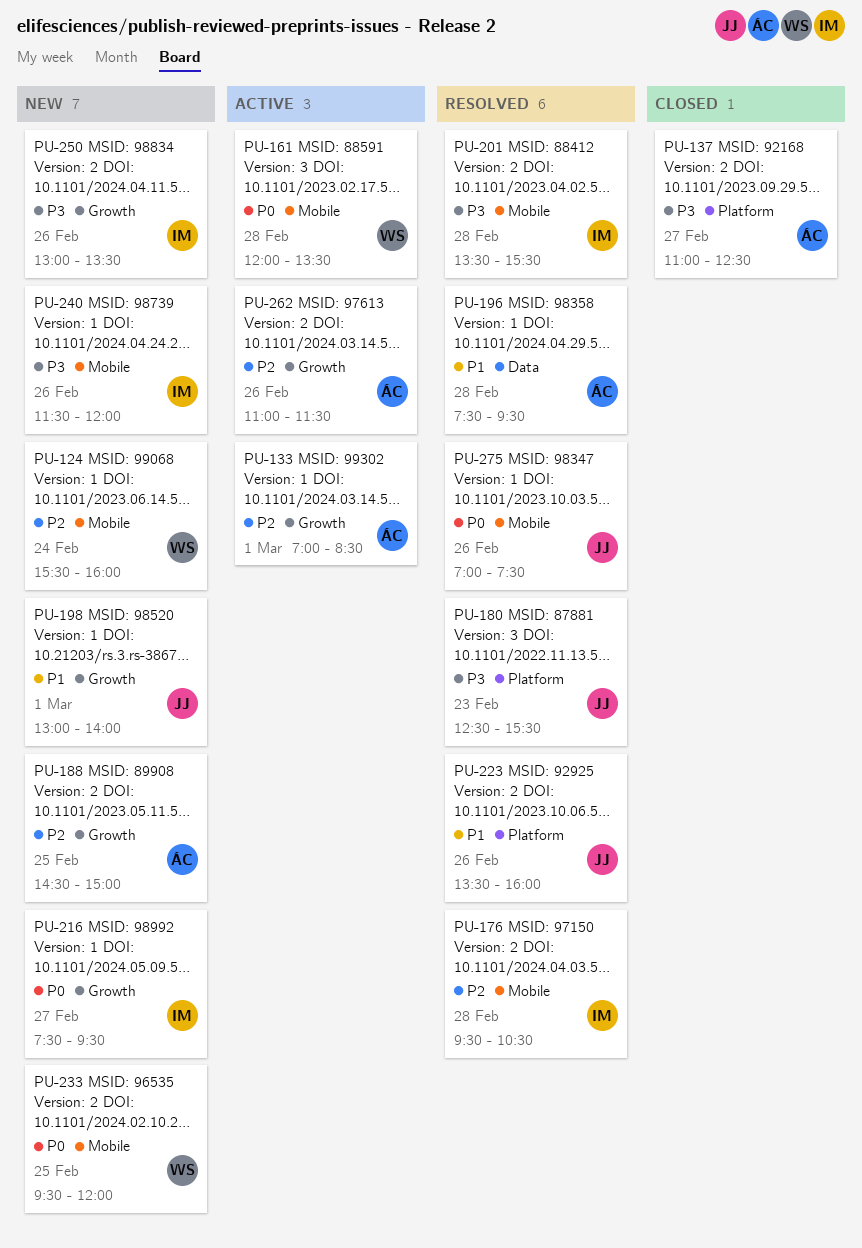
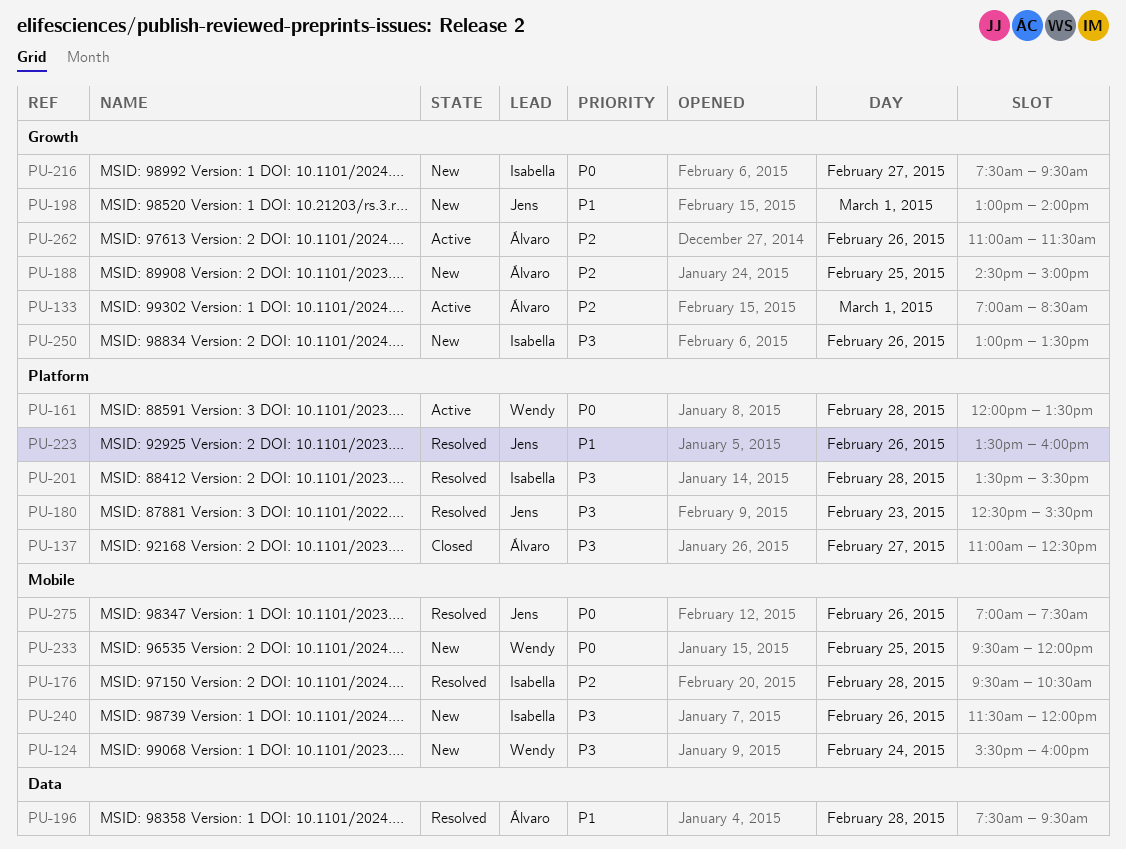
PU-124, priority: P2 -> P3
PU-161, label: Mobile -> Platform
PU-201, label: Mobile -> Platform

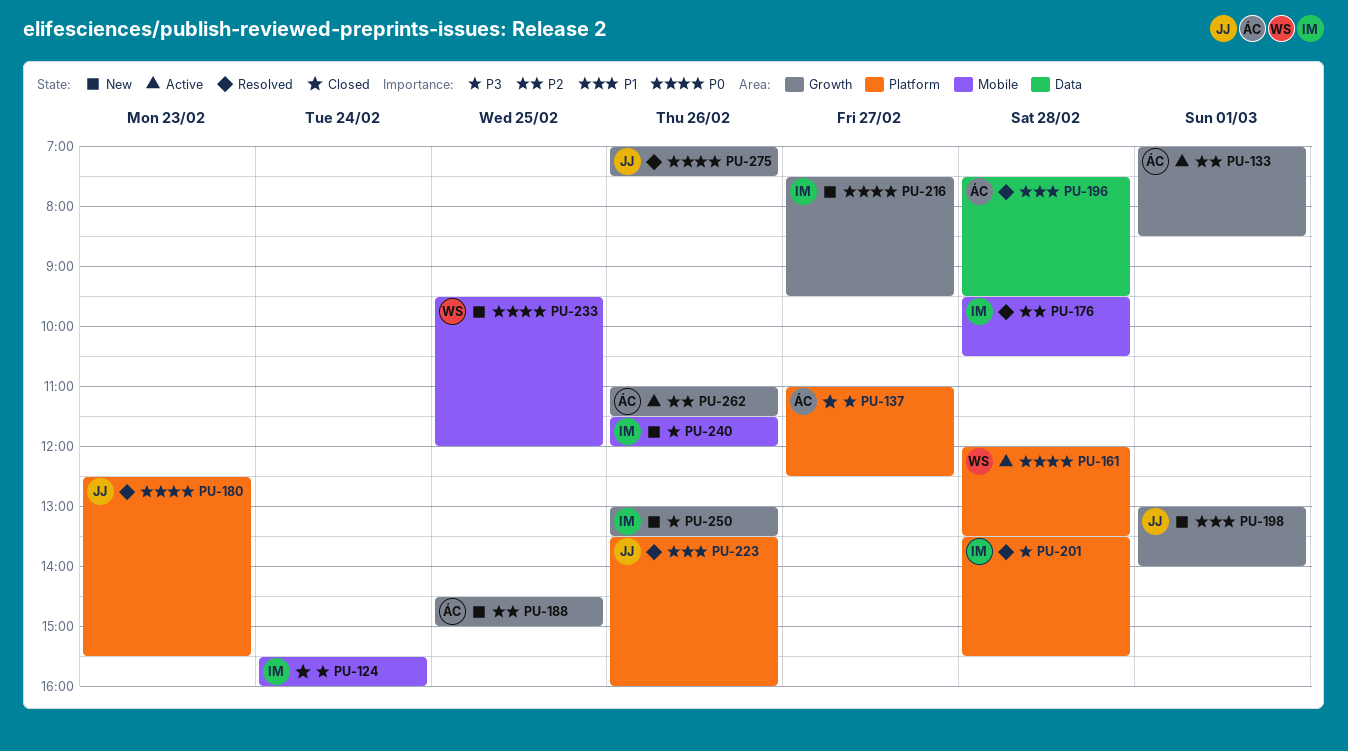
PU-124, status: New -> Closed
PU-124, owner: Wendy -> Isabella
PU-180, priority: P3 -> P0
PU-275, label: Mobile -> Growth

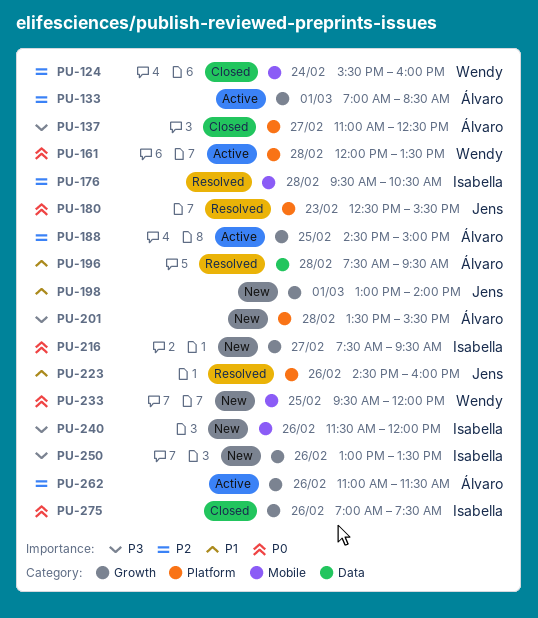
PU-124, owner: Isabella -> Wendy
PU-124, priority: P3 -> P2
PU-188, status: New -> Active
PU-201, status: Resolved -> New
PU-201, owner: Isabella -> Álvaro
PU-223, begins: 13:30 -> 14:30
PU-275, status: Resolved -> Closed
PU-275, owner: Jens -> Isabella

